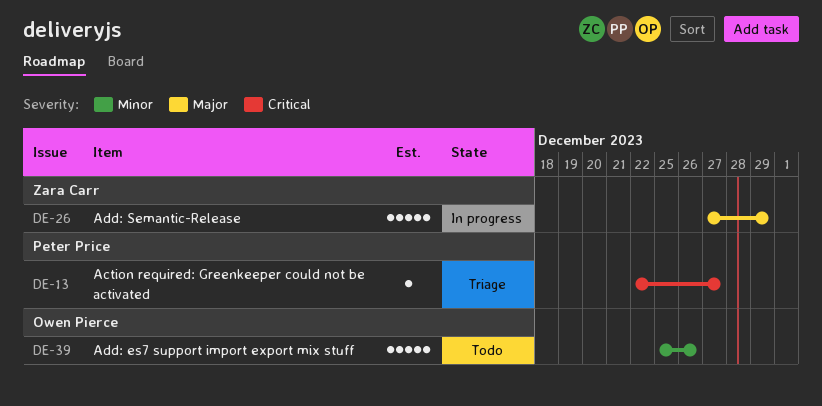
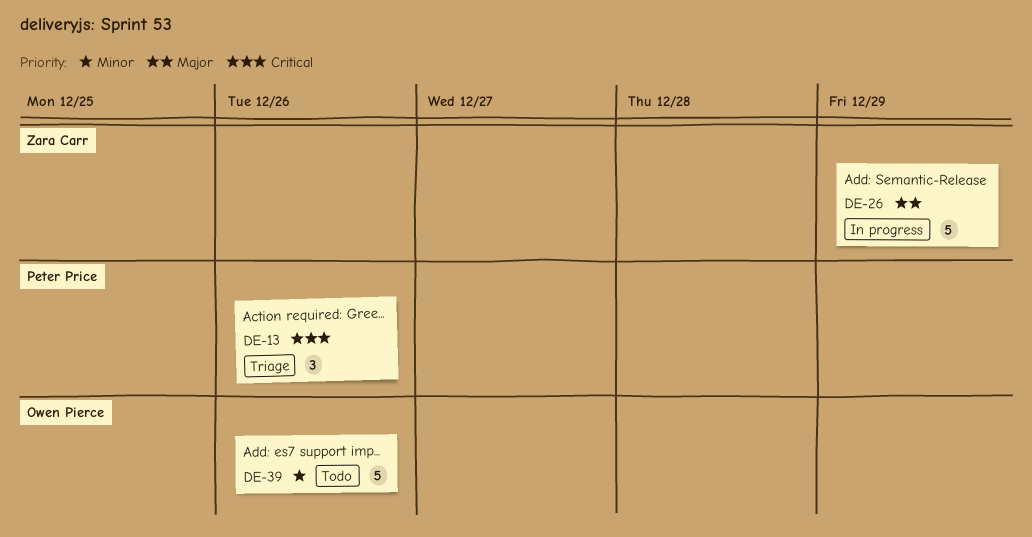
DE-13, estimate: 1 -> 3
DE-13, due: Dec 27 -> Dec 26

